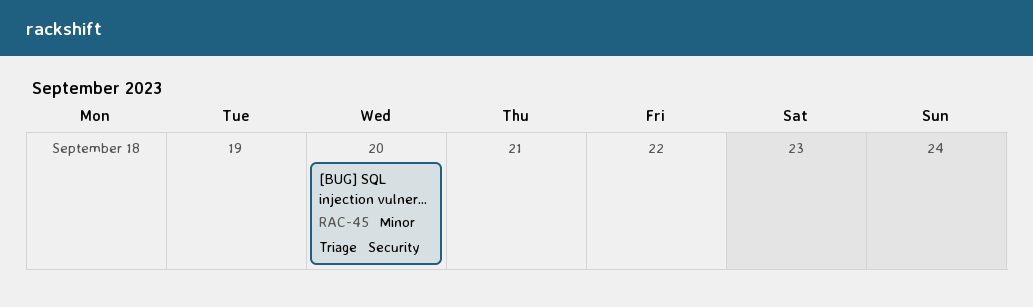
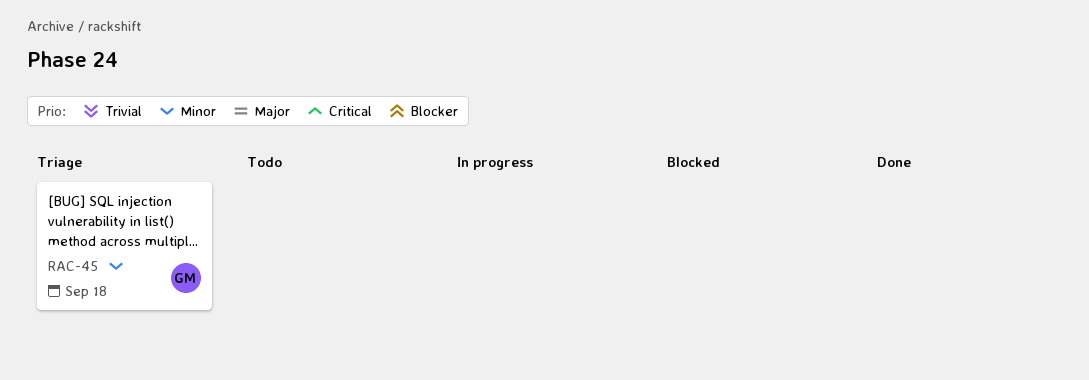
RAC-45, due: Sep 20 -> Sep 18

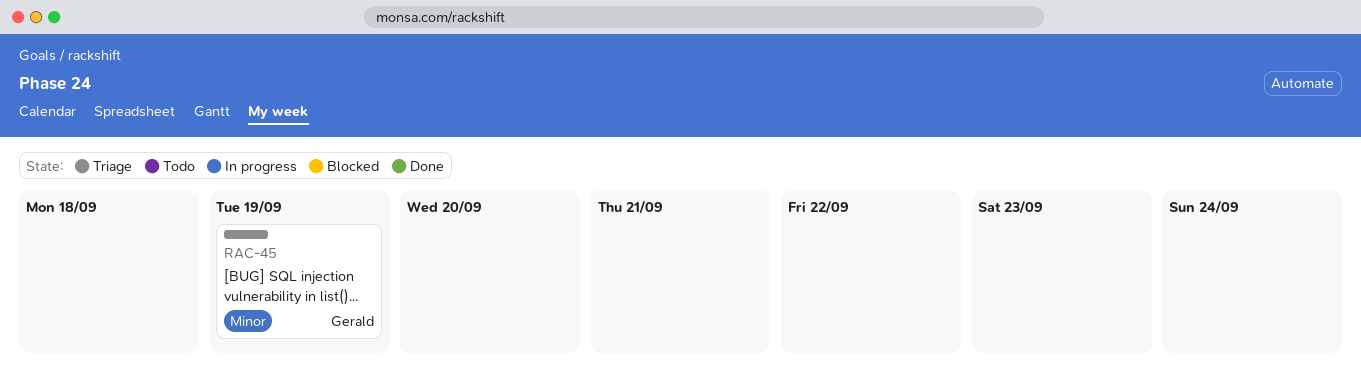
RAC-45, due: Sep 18 -> Sep 19

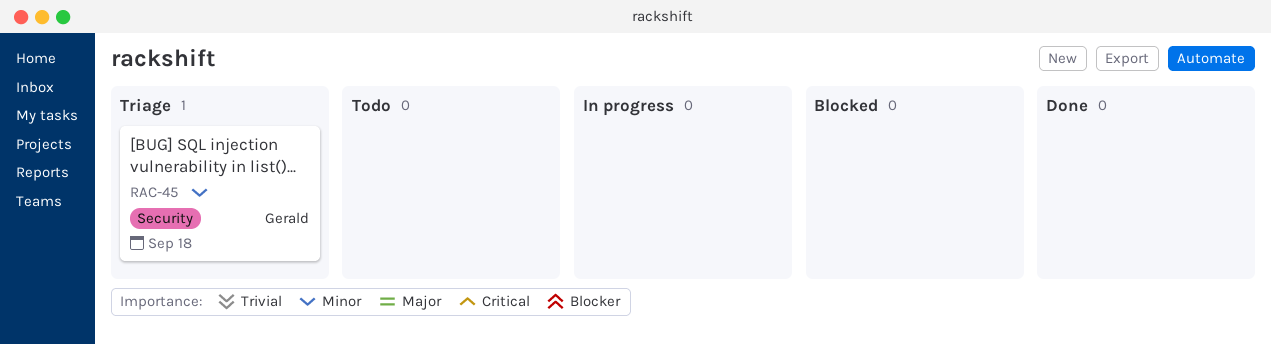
RAC-45, due: Sep 19 -> Sep 18

